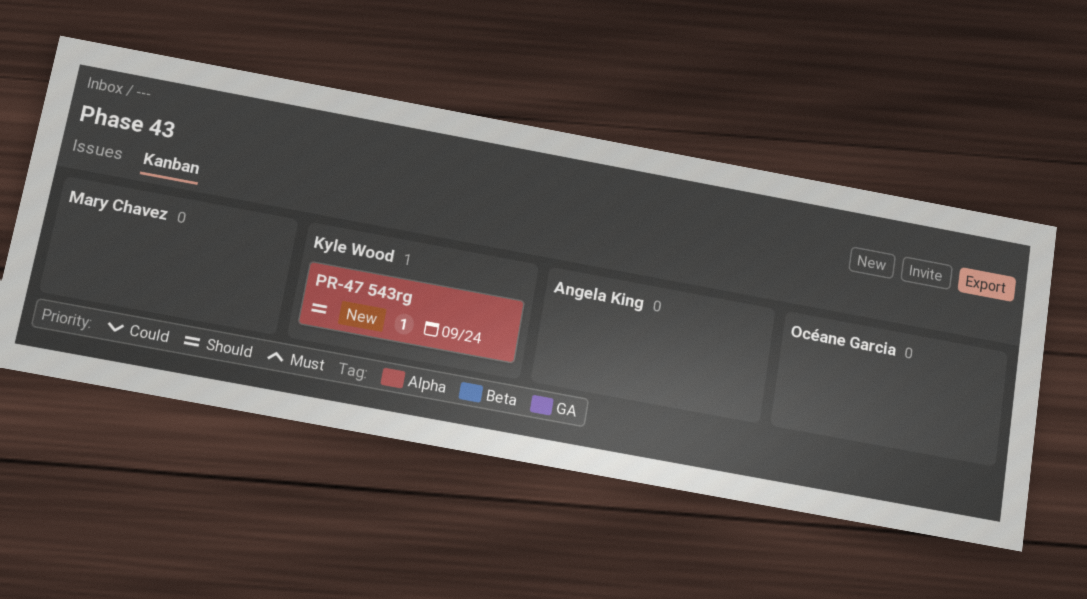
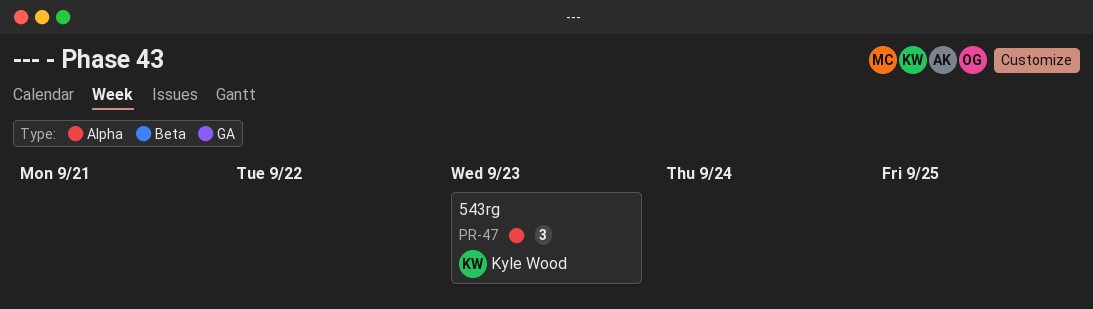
PR-47, estimate: 1 -> 3
PR-47, due: Sep 24 -> Sep 23

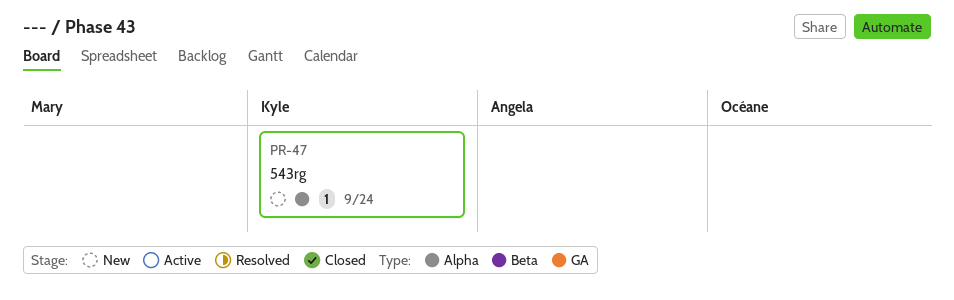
PR-47, estimate: 3 -> 1
PR-47, due: Sep 23 -> Sep 24

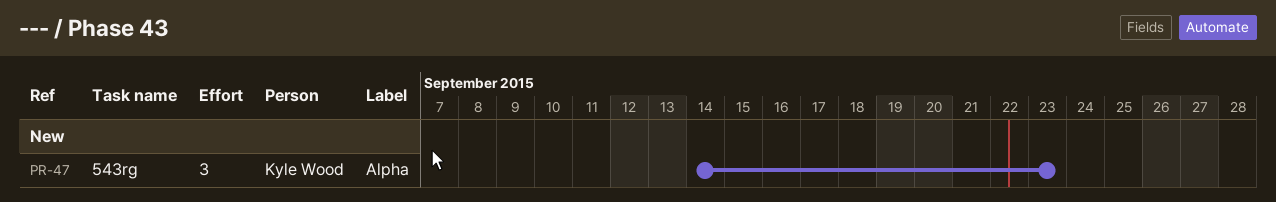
PR-47, estimate: 1 -> 3
PR-47, due: Sep 24 -> Sep 23

